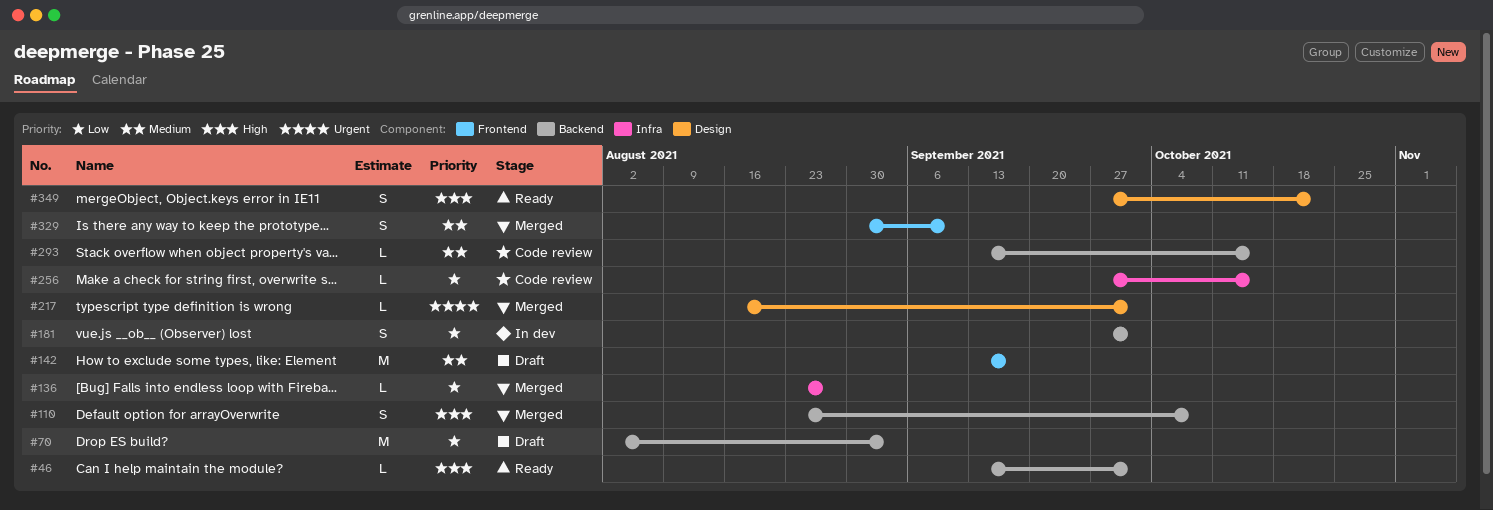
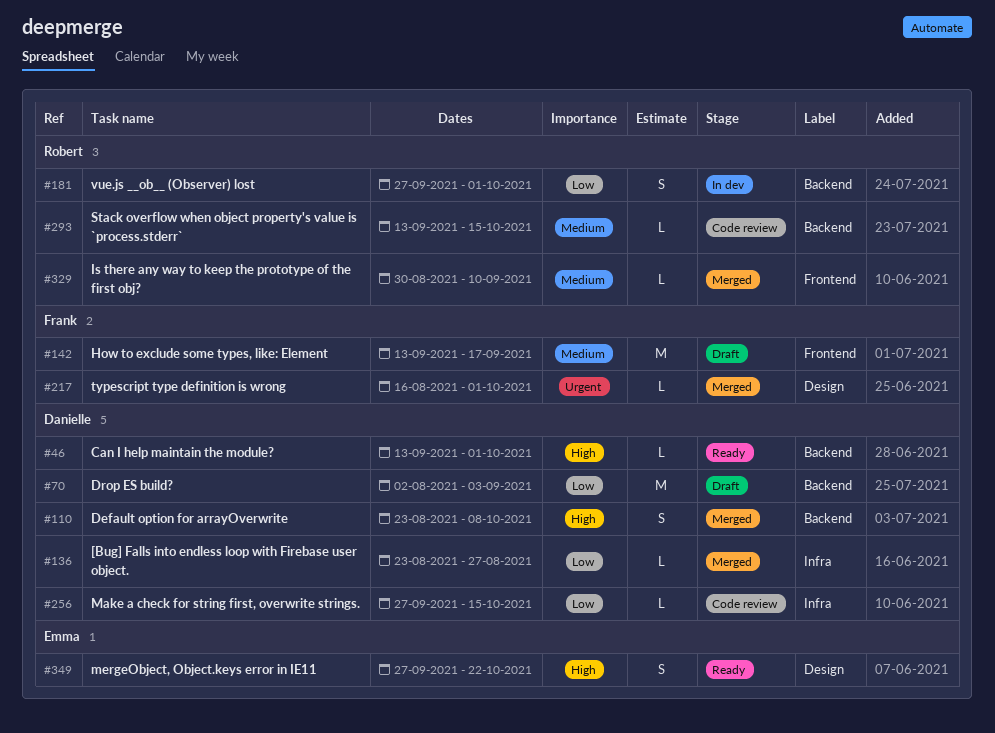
#329, estimate: S -> L

